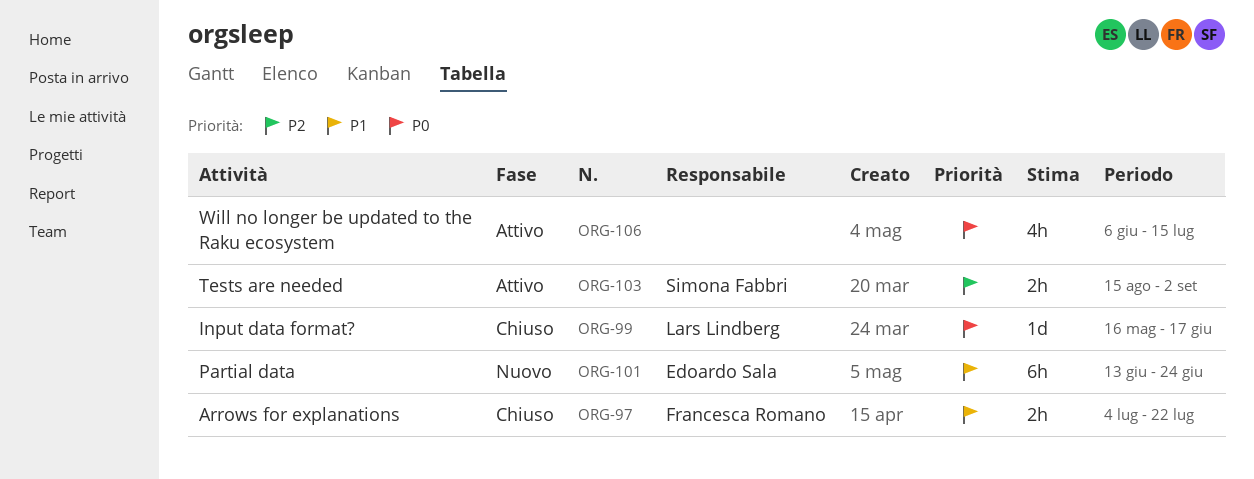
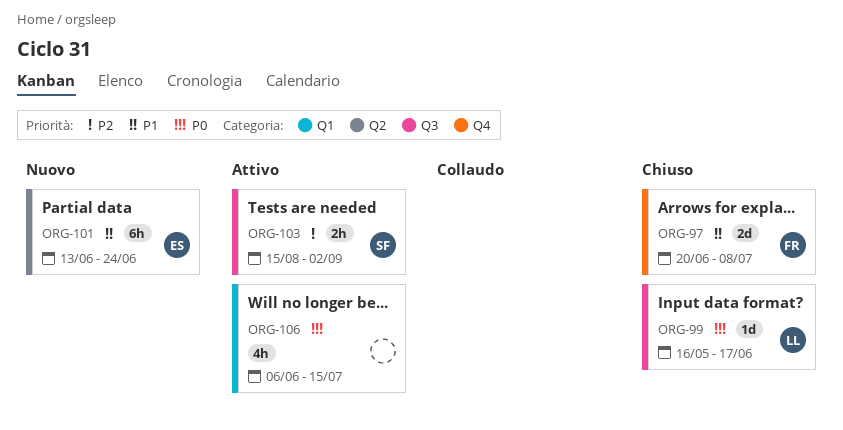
ORG-97, estimate: 2h -> 2d
ORG-97, start: Jul 4 -> Jun 20
ORG-97, due: Jul 22 -> Jul 8

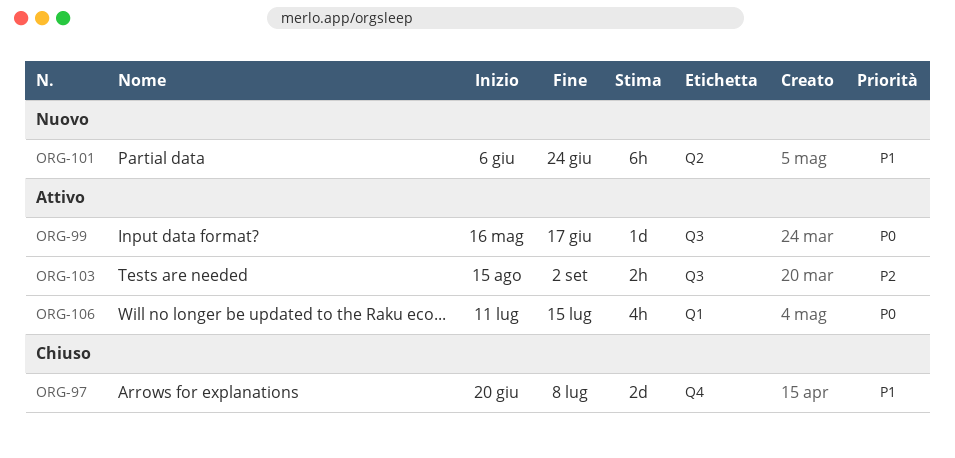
ORG-99, status: Chiuso -> Attivo
ORG-101, start: Jun 13 -> Jun 6
ORG-106, start: Jun 6 -> Jul 11

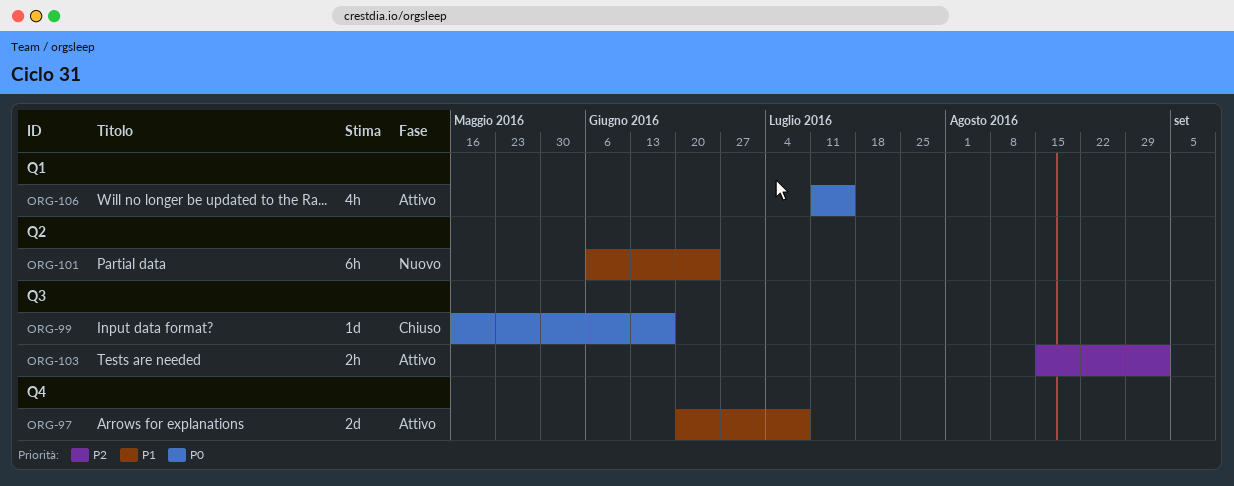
ORG-97, status: Chiuso -> Attivo
ORG-99, status: Attivo -> Chiuso

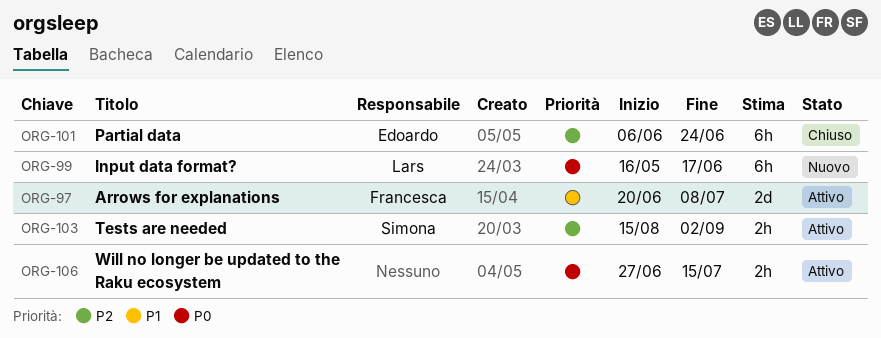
ORG-99, status: Chiuso -> Nuovo
ORG-99, estimate: 1d -> 6h
ORG-101, status: Nuovo -> Chiuso
ORG-101, priority: P1 -> P2
ORG-106, estimate: 4h -> 2h
ORG-106, start: Jul 11 -> Jun 27

